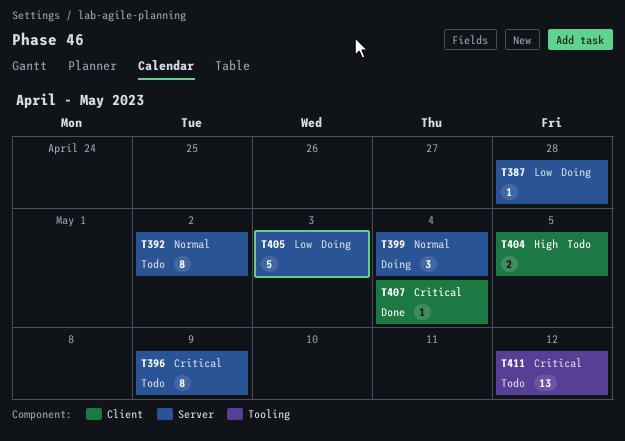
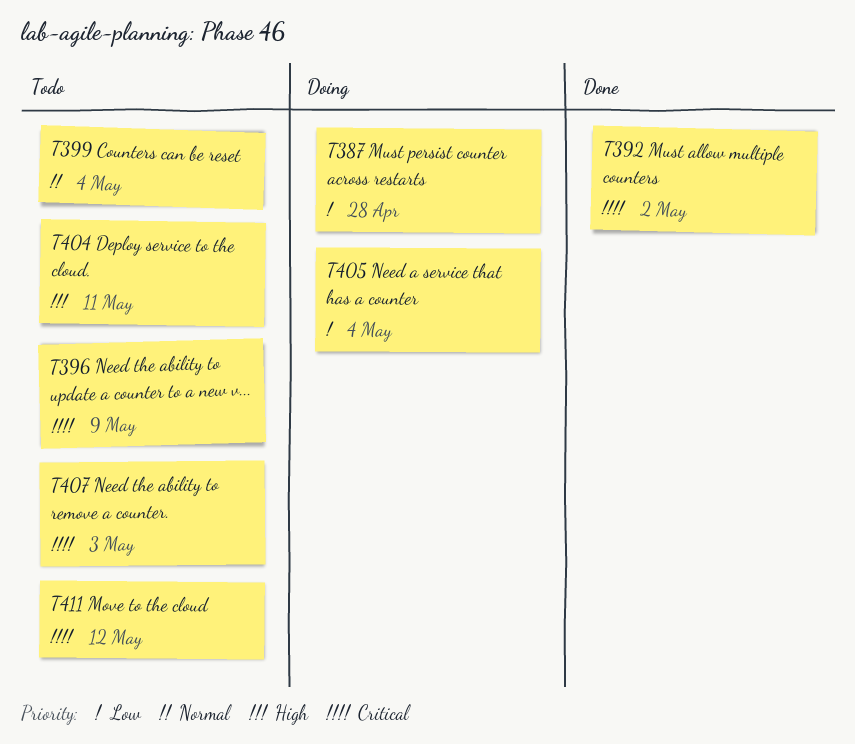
T392, status: Todo -> Done
T392, priority: Normal -> Critical
T399, status: Doing -> Todo
T404, due: May 5 -> May 11
T405, due: May 3 -> May 4
T407, status: Done -> Todo
T407, due: May 4 -> May 3

